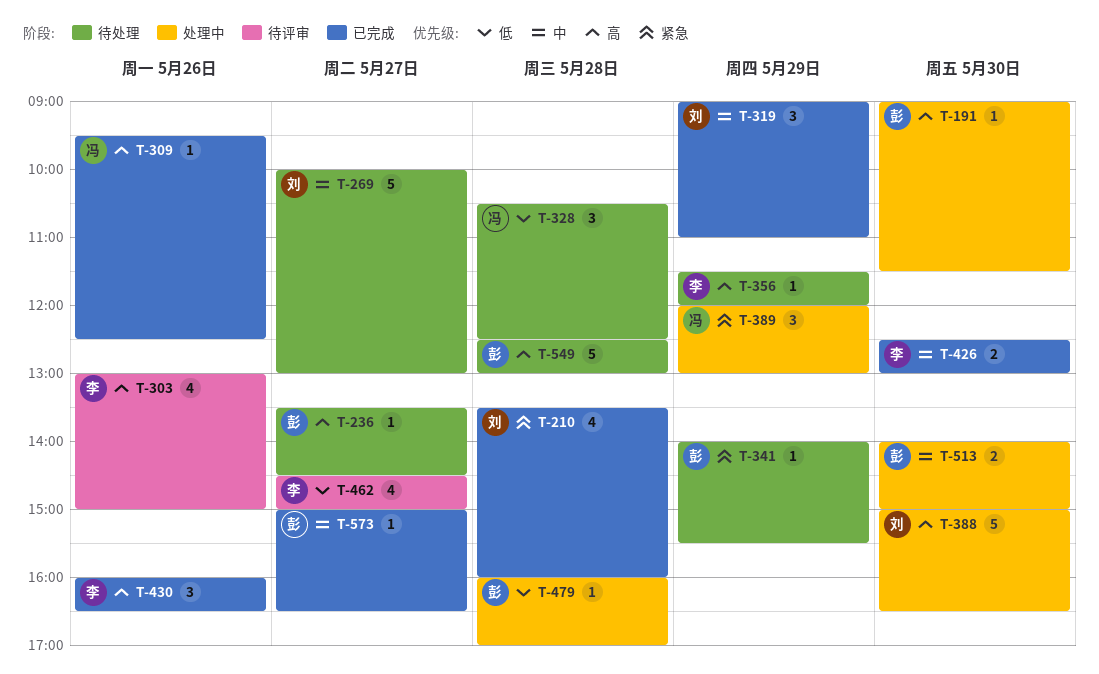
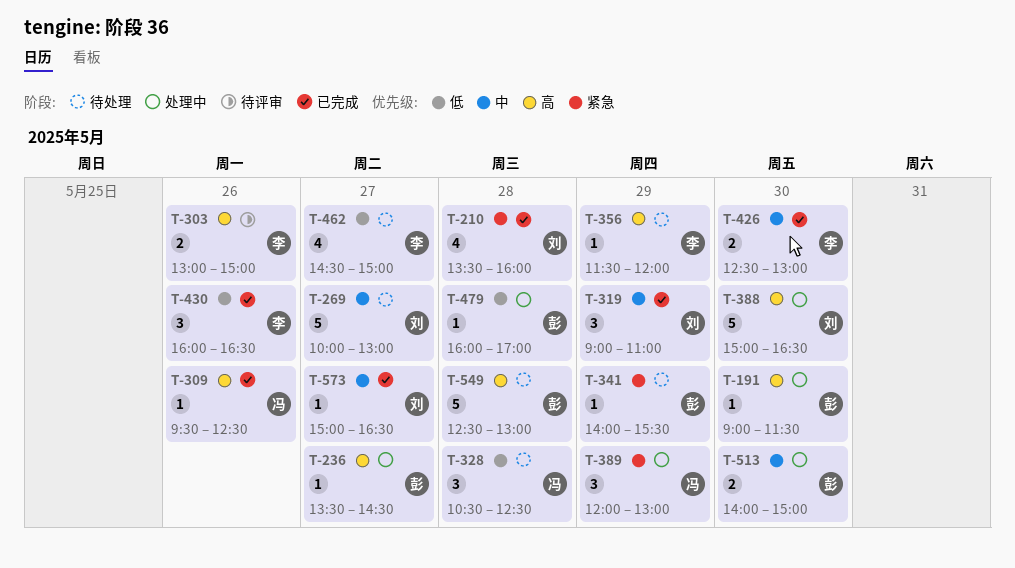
T-236, status: 待处理 -> 处理中
T-303, estimate: 4 -> 2
T-430, priority: 高 -> 低
T-462, status: 待评审 -> 待处理
T-573, owner: 彭 -> 刘

